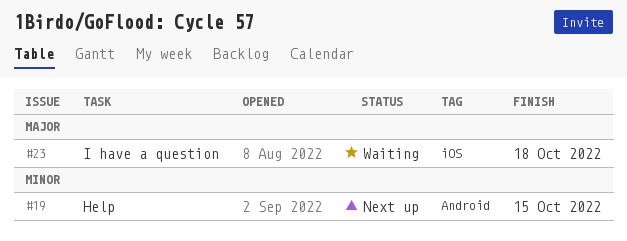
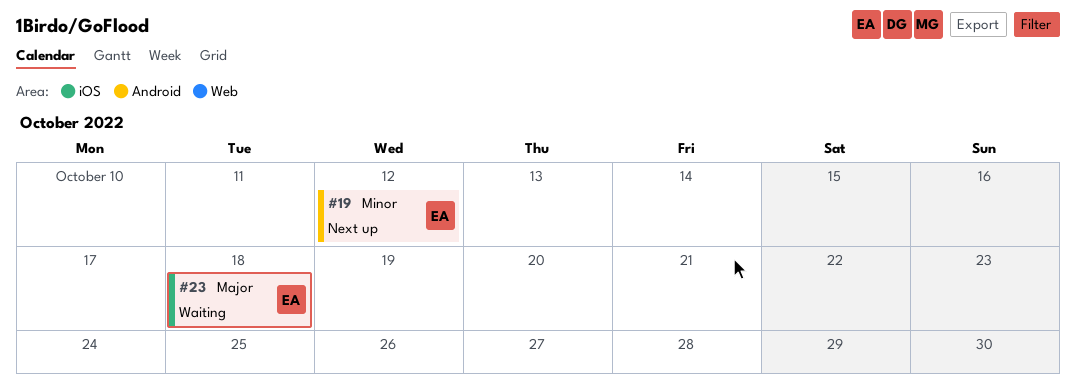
#19, due: Oct 15 -> Oct 12

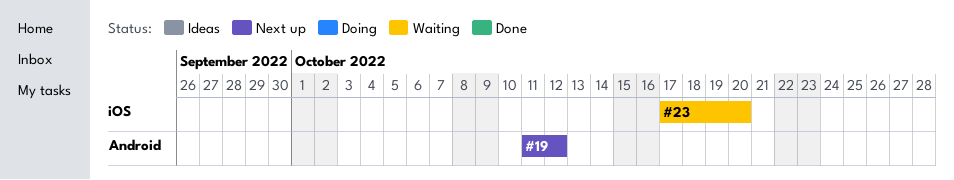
#23, due: Oct 18 -> Oct 20

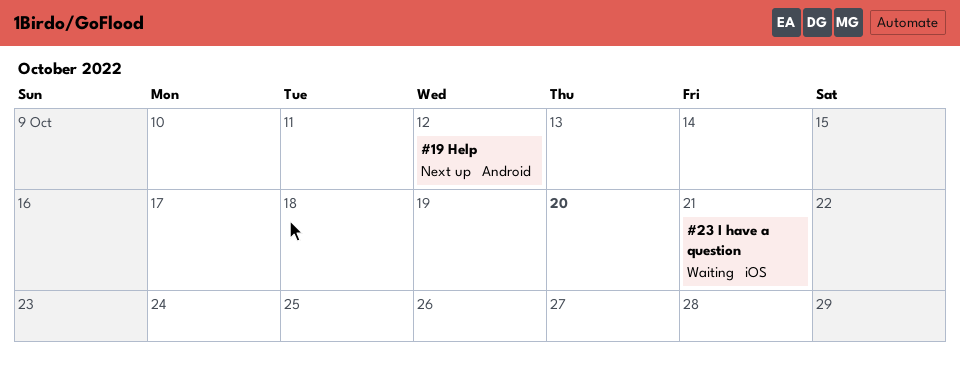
#23, due: Oct 20 -> Oct 21

